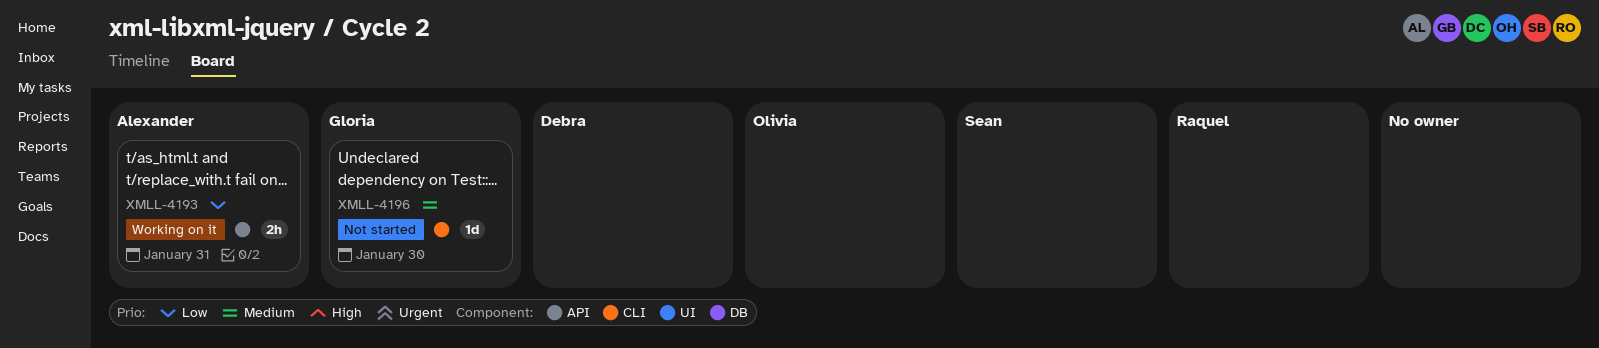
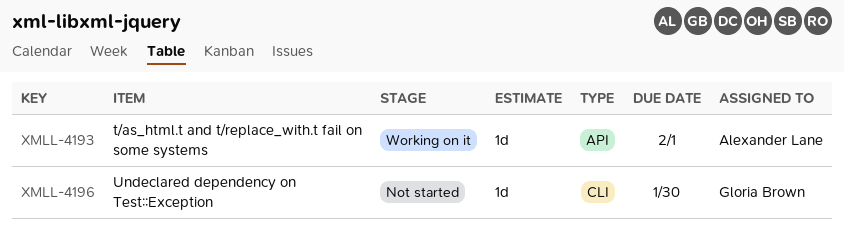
XMLL-4193, estimate: 2h -> 1d
XMLL-4193, due: Jan 31 -> Feb 1

